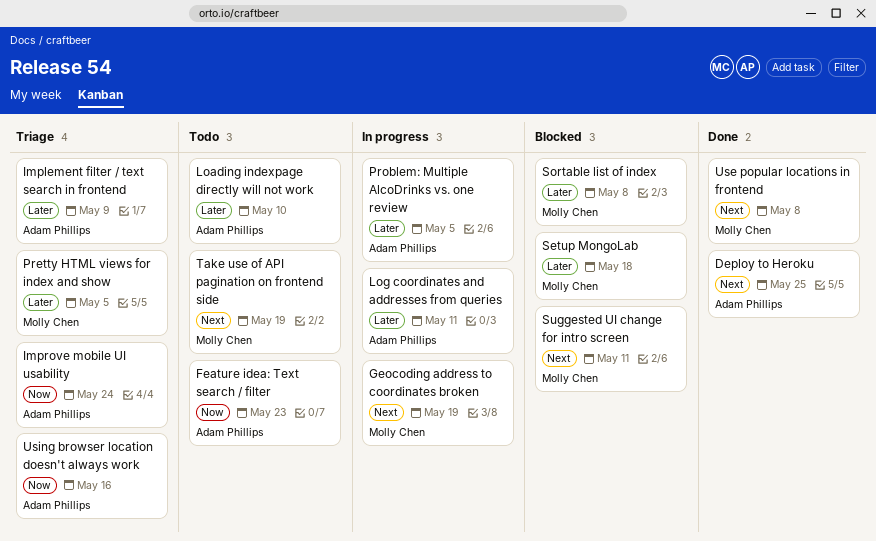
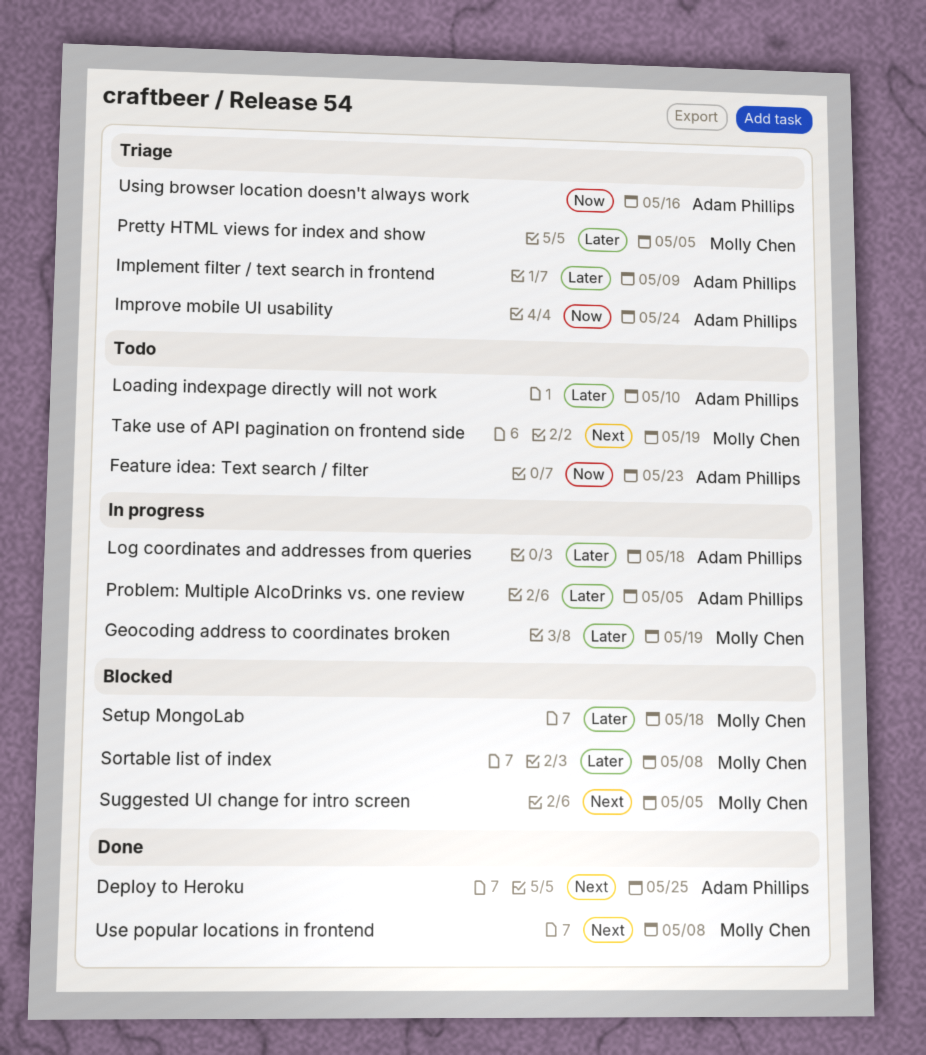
Geocoding address to coordinates broken, priority: Next -> Later
Log coordinates and addresses from queries, due: May 11 -> May 18
Suggested UI change for intro screen, due: May 11 -> May 5

